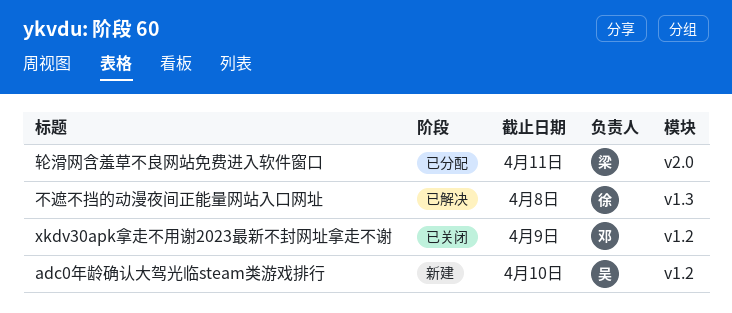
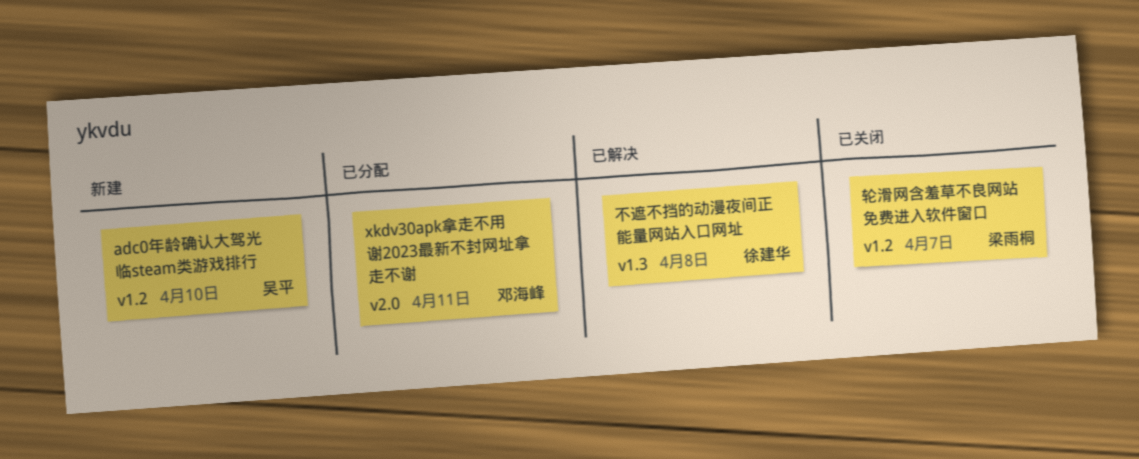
xkdv30apk拿走不用谢2023最新不封网址拿走不谢, status: 已关闭 -> 已分配
xkdv30apk拿走不用谢2023最新不封网址拿走不谢, label: v1.2 -> v2.0
xkdv30apk拿走不用谢2023最新不封网址拿走不谢, due: Apr 9 -> Apr 11
轮滑网含羞草不良网站免费进入软件窗口, status: 已分配 -> 已关闭
轮滑网含羞草不良网站免费进入软件窗口, label: v2.0 -> v1.2
轮滑网含羞草不良网站免费进入软件窗口, due: Apr 11 -> Apr 7

